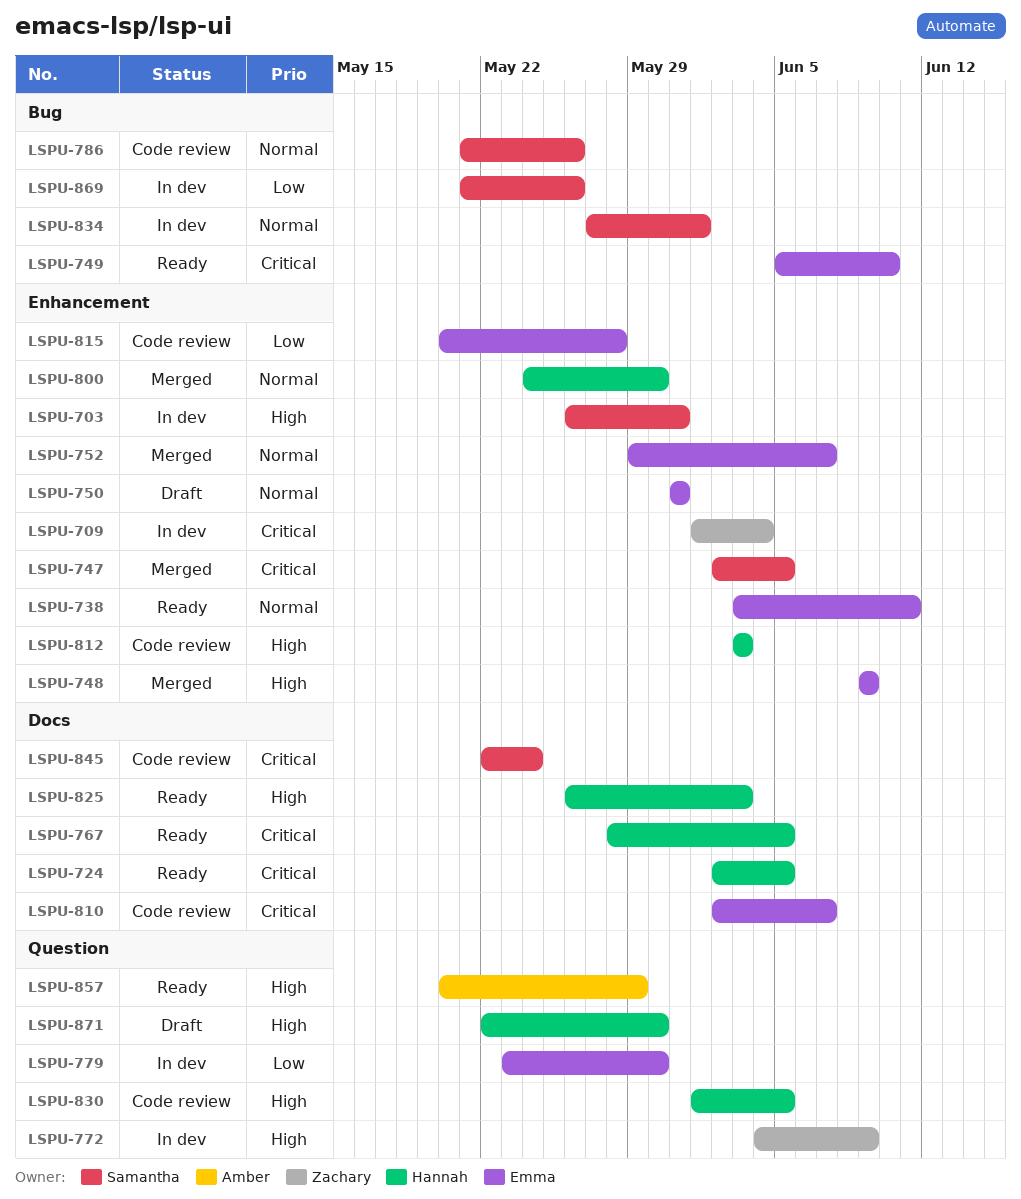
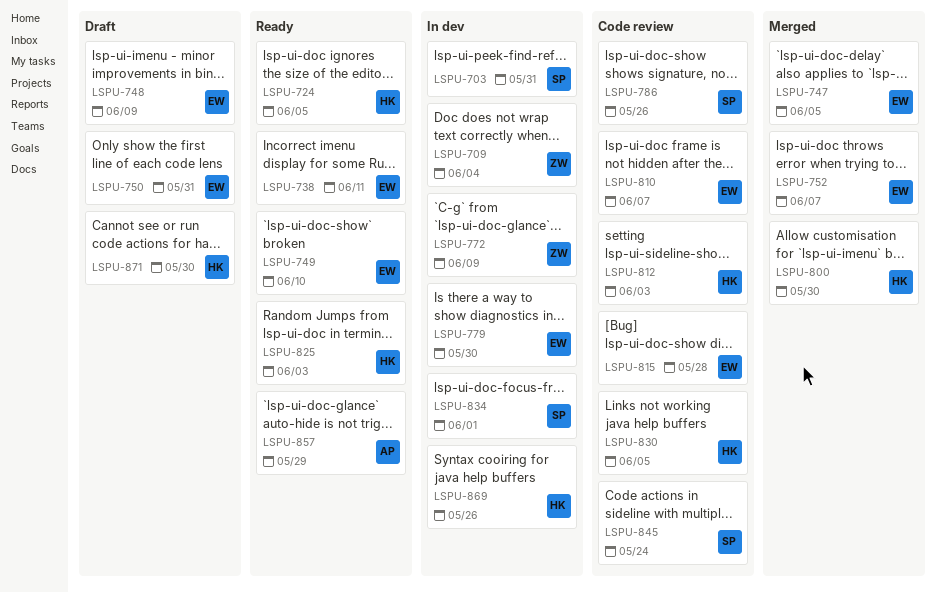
LSPU-747, owner: Samantha -> Emma
LSPU-748, status: Merged -> Draft
LSPU-767: present -> none
LSPU-869, owner: Samantha -> Hannah

